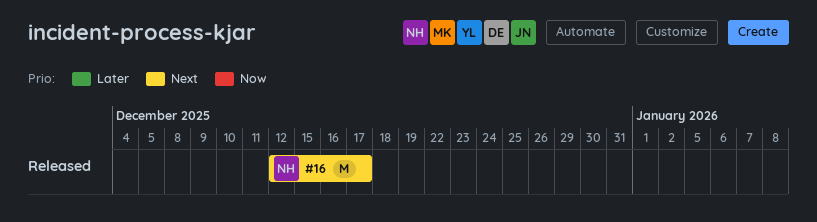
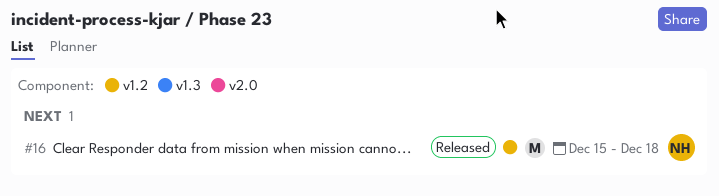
#16, start: Dec 12 -> Dec 15
#16, due: Dec 17 -> Dec 18

